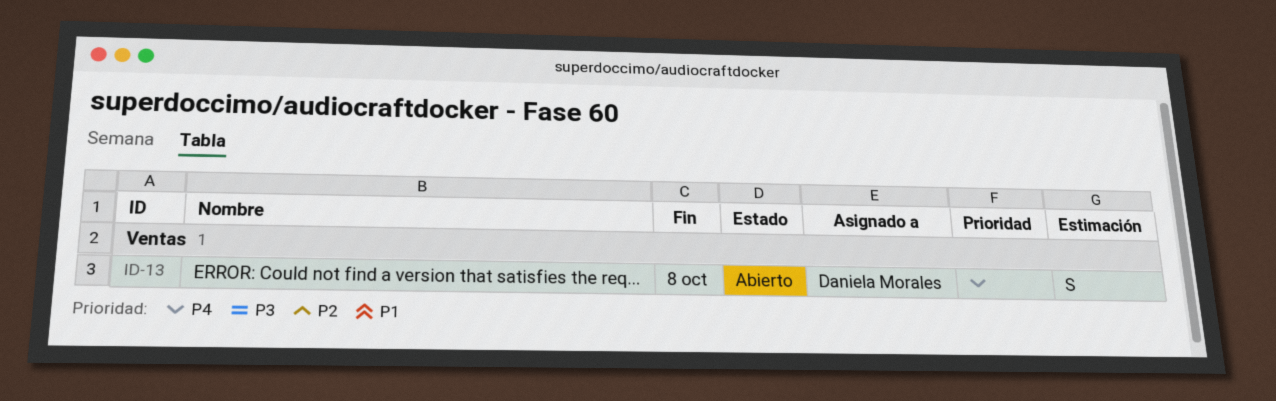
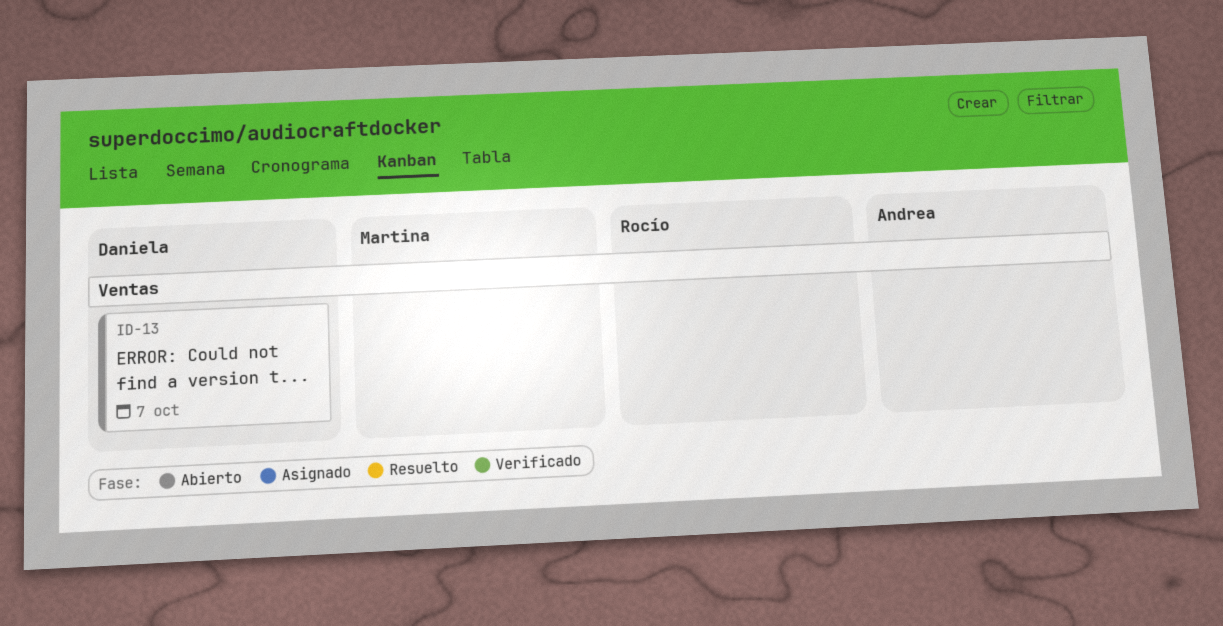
ID-13, due: Oct 8 -> Oct 7

